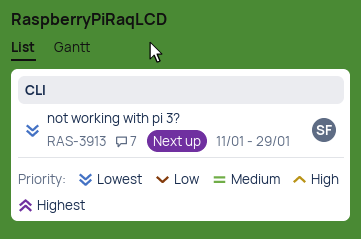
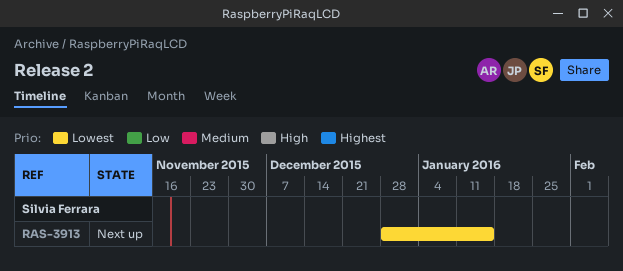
RAS-3913, start: Jan 11 -> Dec 28
RAS-3913, due: Jan 29 -> Jan 15

